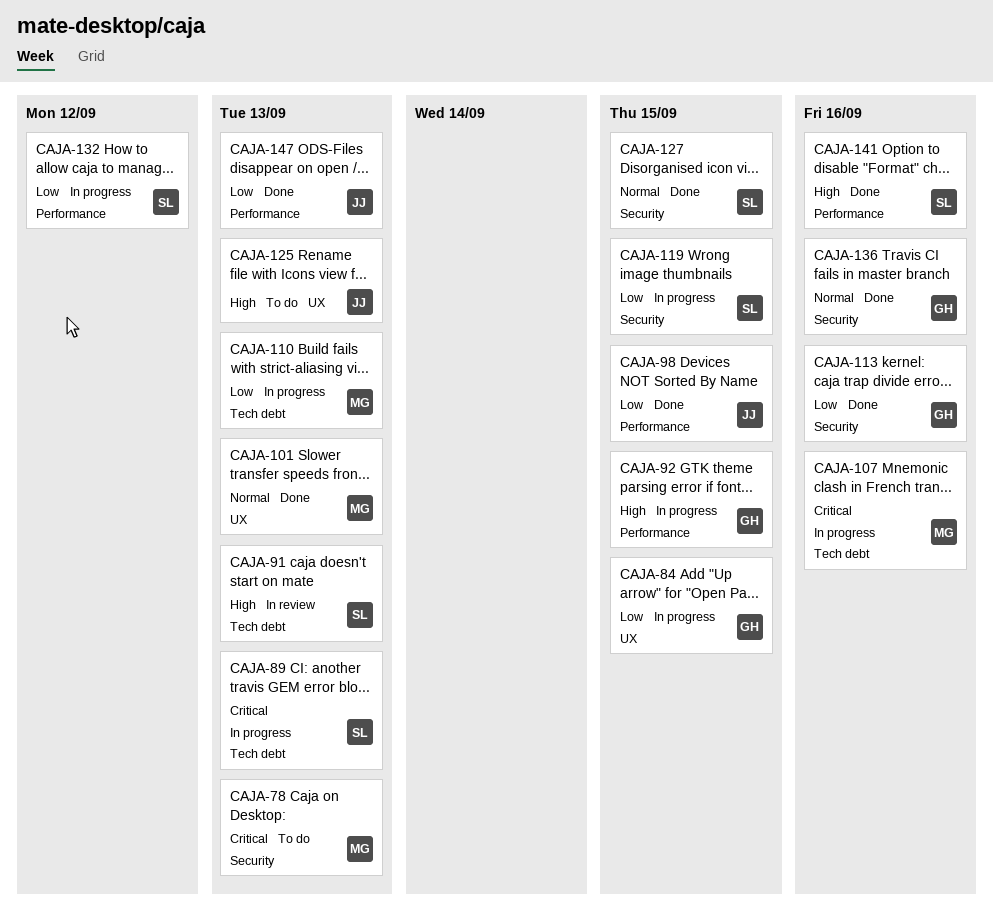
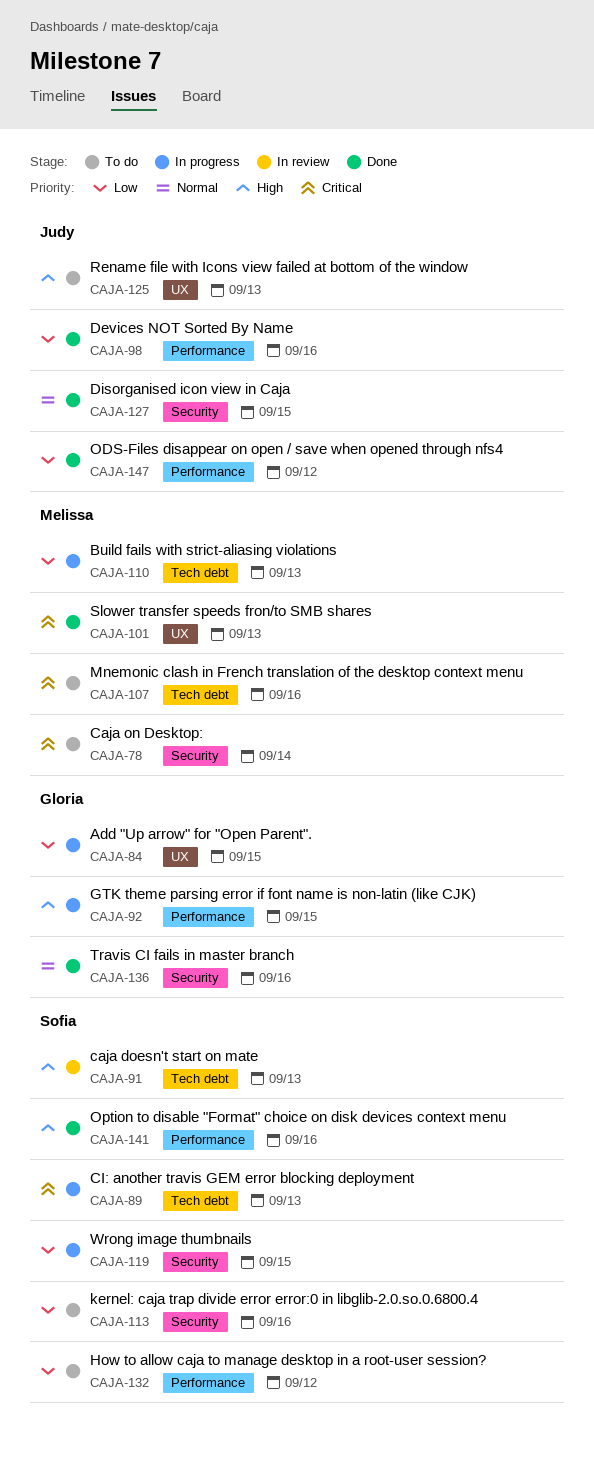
CAJA-78, due: Sep 13 -> Sep 14
CAJA-98, due: Sep 15 -> Sep 16
CAJA-101, priority: Normal -> Critical
CAJA-107, status: In progress -> To do
CAJA-113, status: Done -> To do
CAJA-113, owner: Gloria -> Sofia
CAJA-127, owner: Sofia -> Judy
CAJA-132, status: In progress -> To do
CAJA-147, due: Sep 13 -> Sep 12

